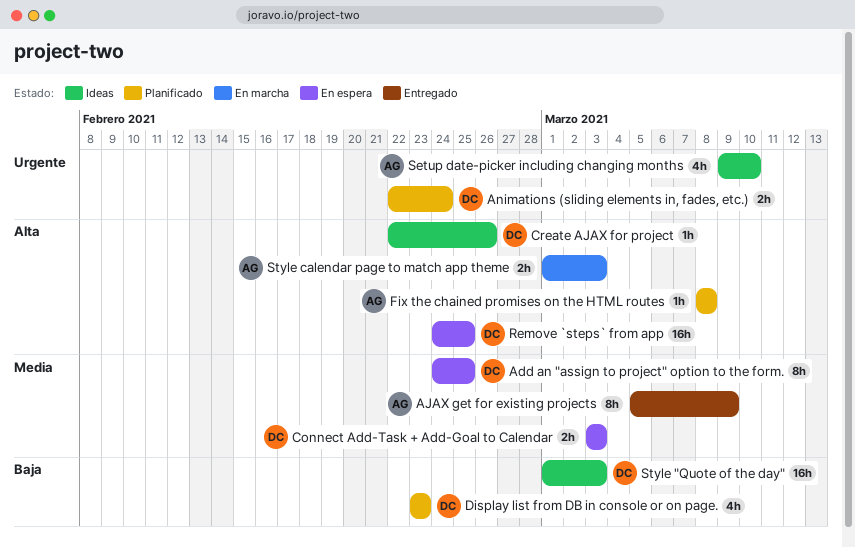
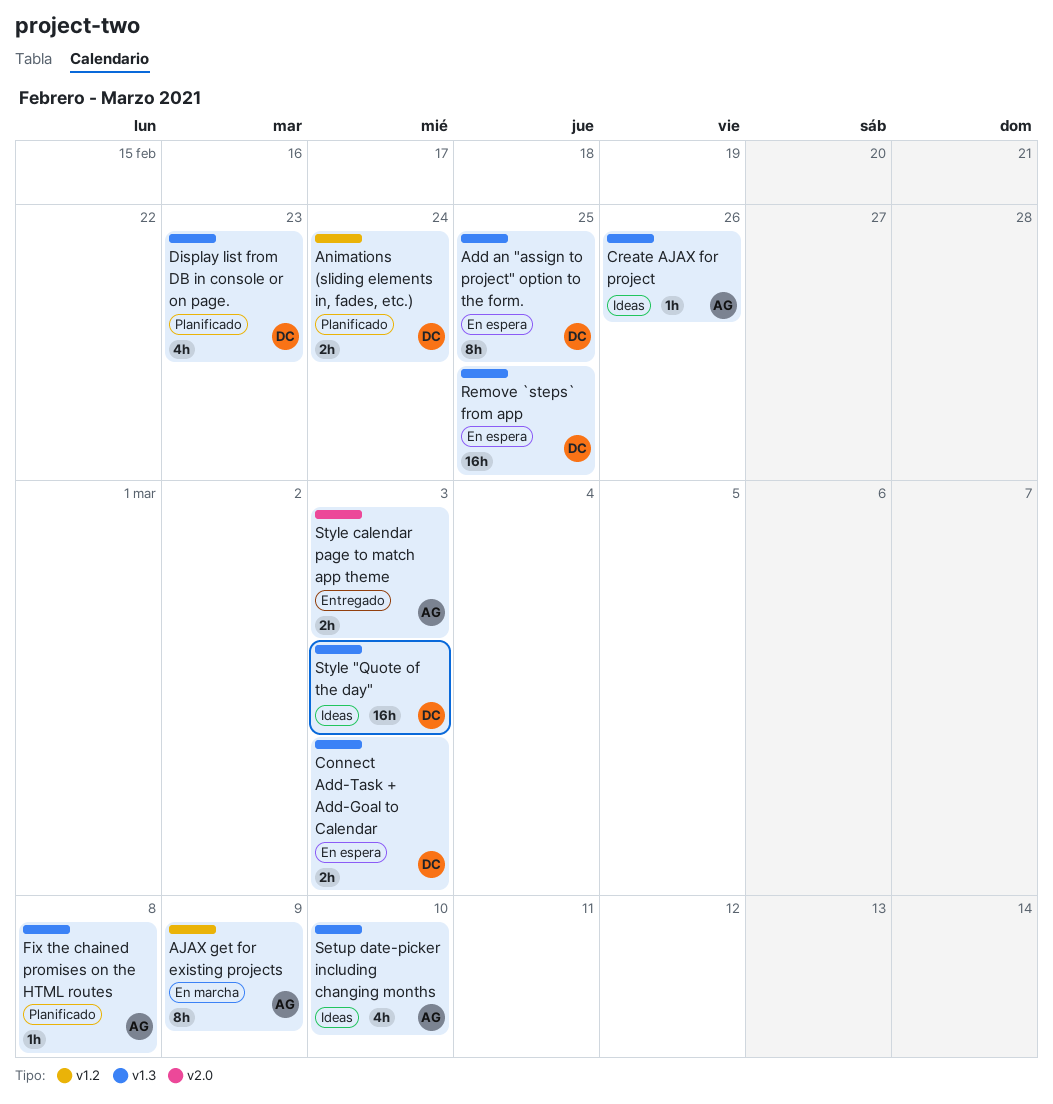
AJAX get for existing projects, status: Entregado -> En marcha
Create AJAX for project, owner: DC -> AG
Style calendar page to match app theme, status: En marcha -> Entregado

